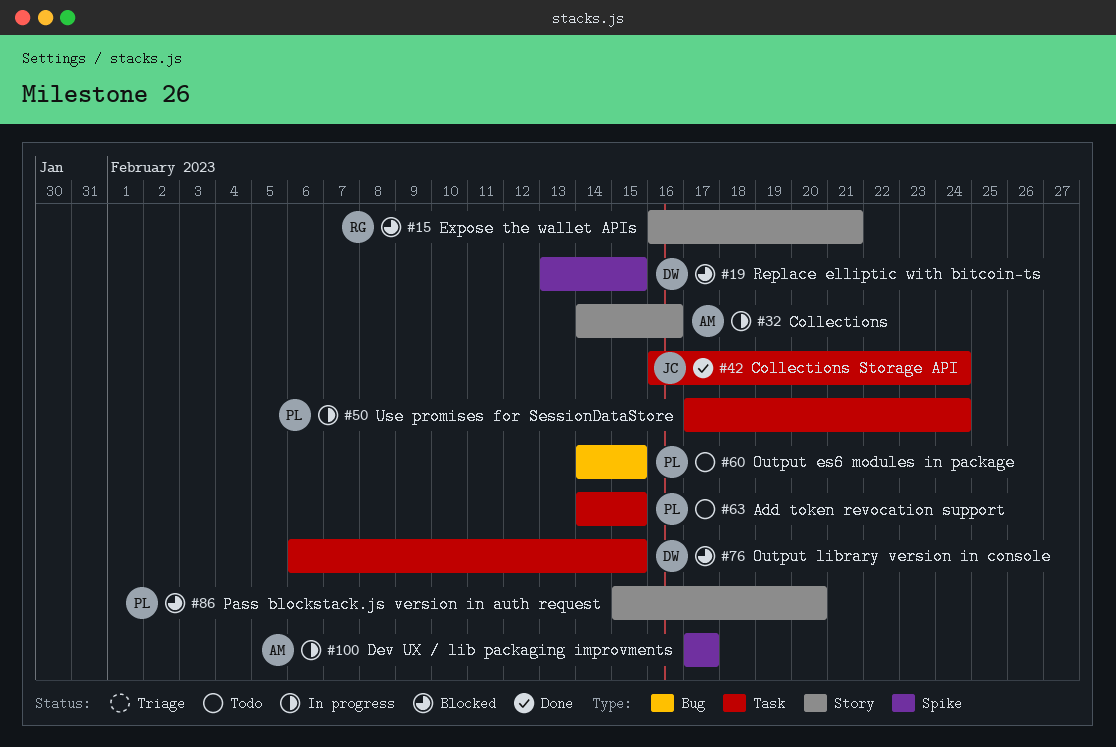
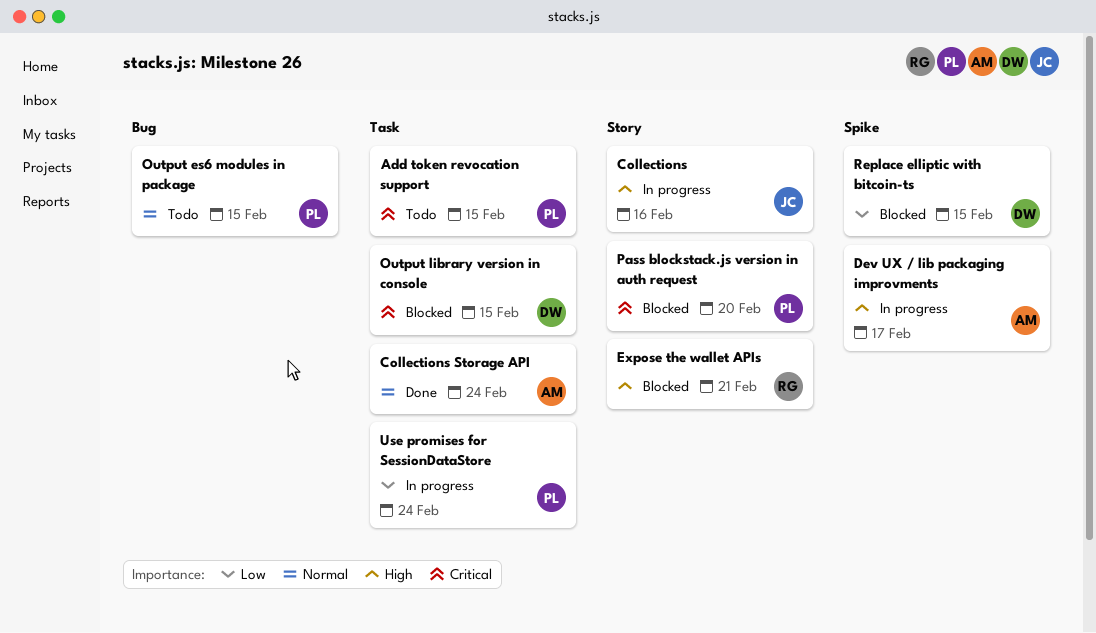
Collections, owner: AM -> JC
Collections Storage API, owner: JC -> AM

